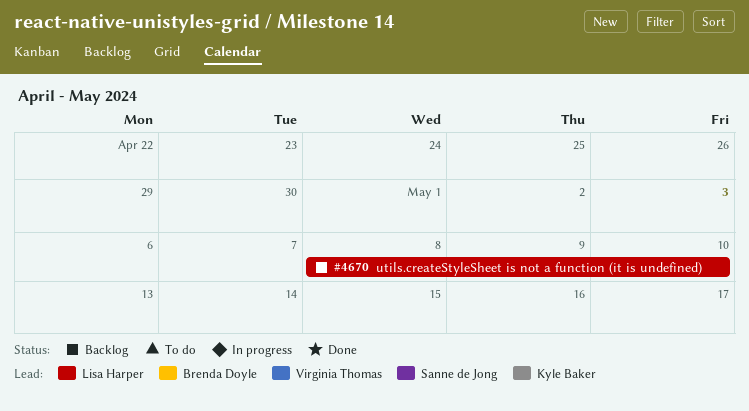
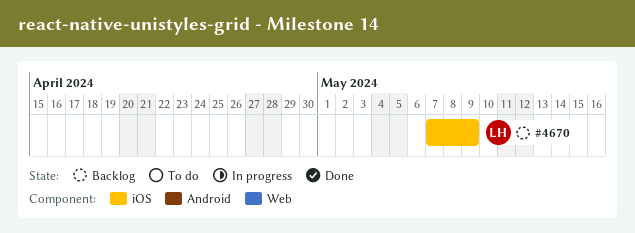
#4670, start: May 8 -> May 7
#4670, due: May 10 -> May 9

